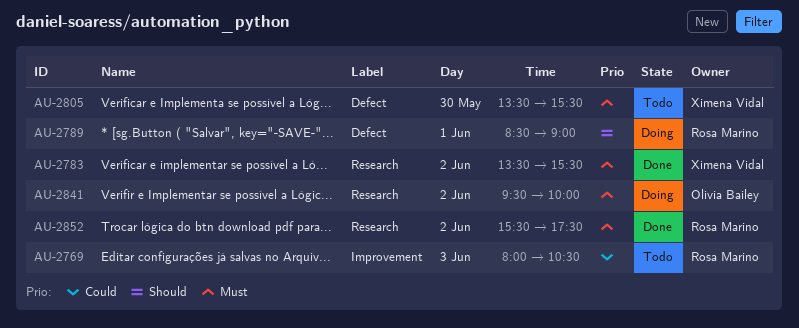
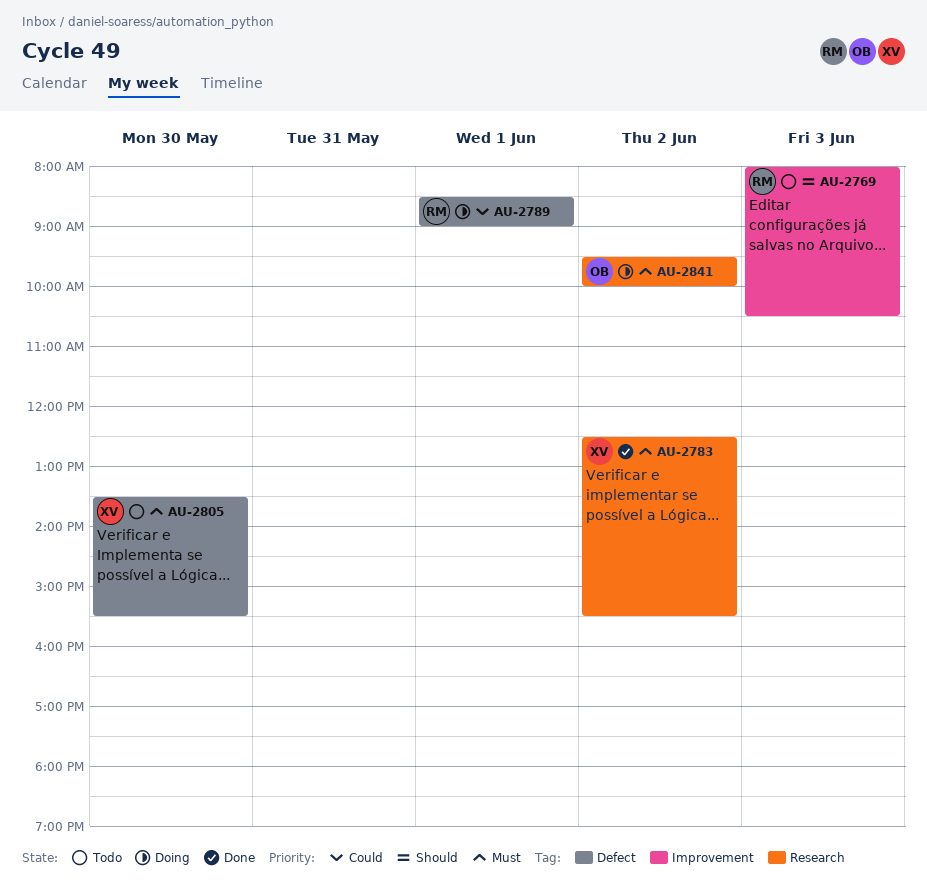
AU-2769, priority: Could -> Should
AU-2783, begins: 13:30 -> 12:30
AU-2789, priority: Should -> Could
AU-2852: present -> none

